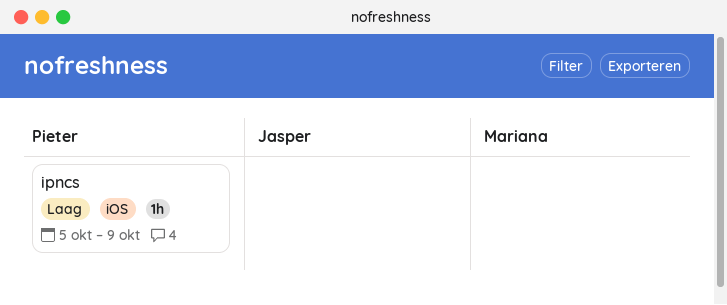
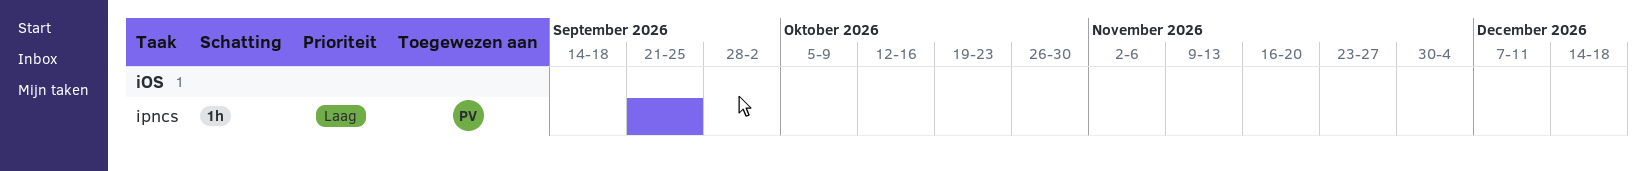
ipncs, start: Oct 5 -> Sep 21
ipncs, due: Oct 9 -> Sep 25

